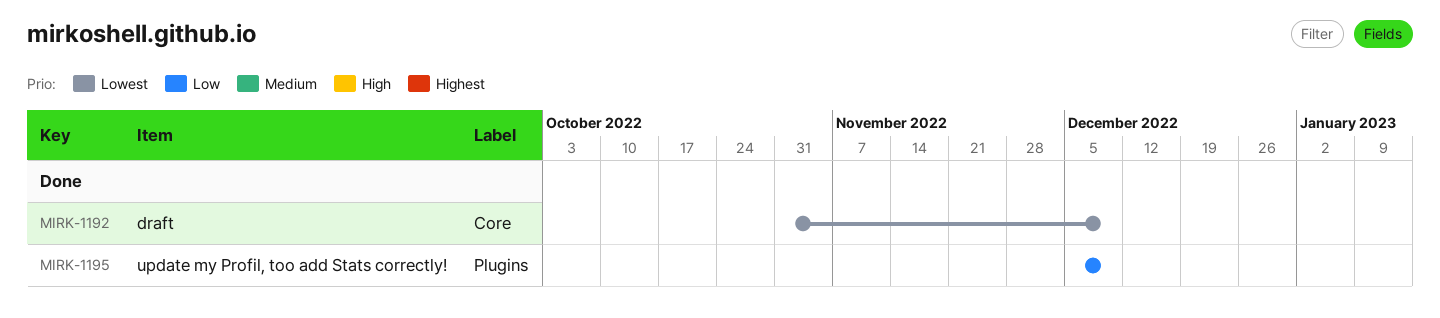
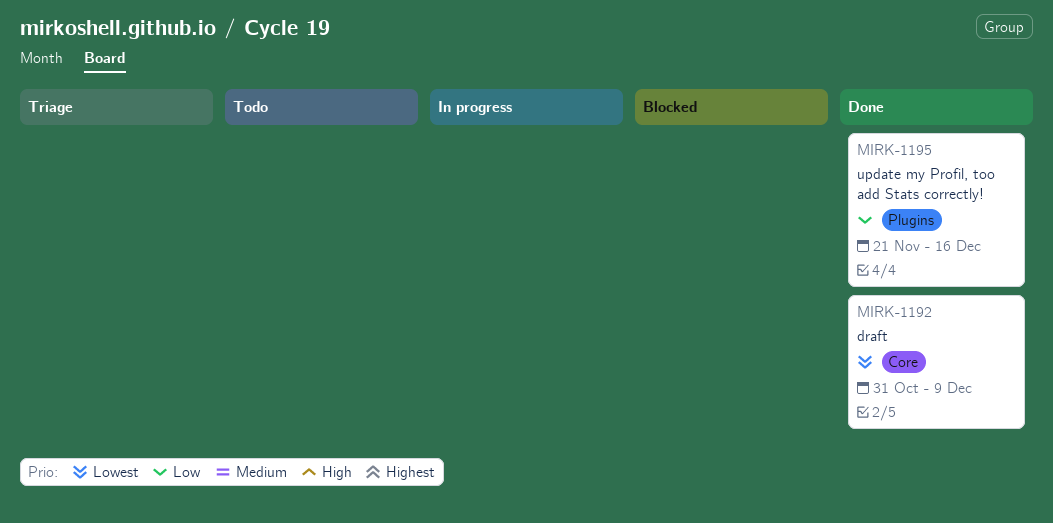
MIRK-1195, start: Dec 5 -> Nov 21
MIRK-1195, due: Dec 9 -> Dec 16

